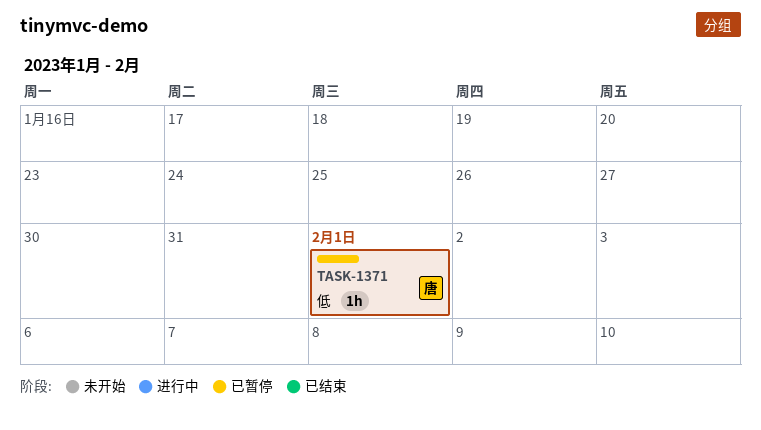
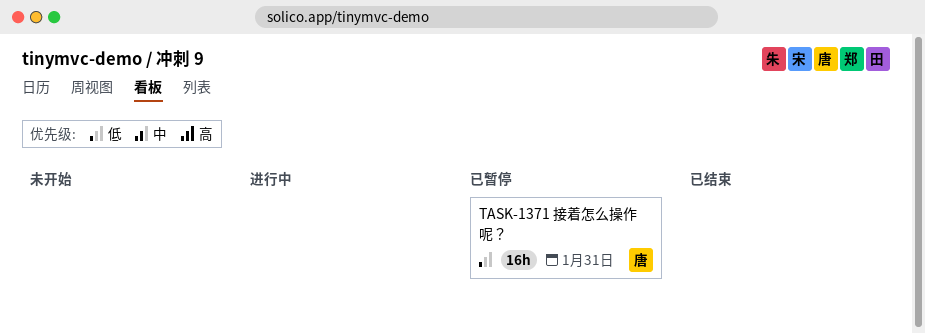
TASK-1371, estimate: 1h -> 16h
TASK-1371, due: Feb 1 -> Jan 31

